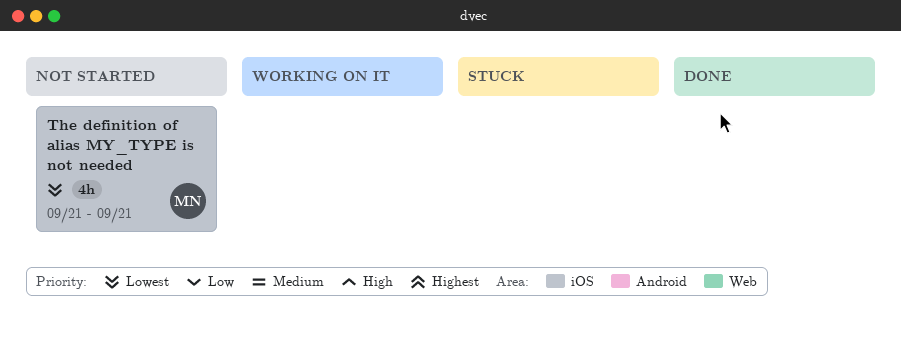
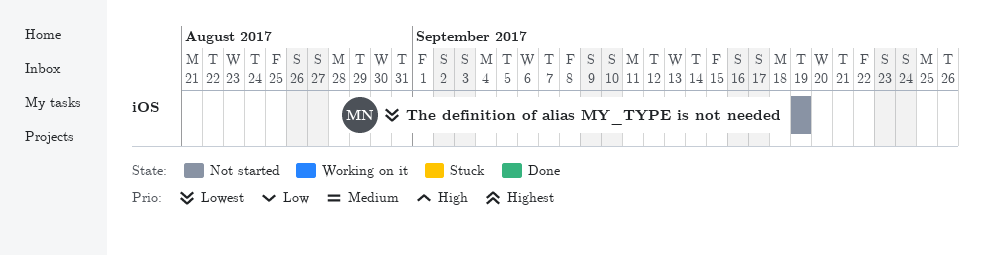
The definition of alias MY_TYPE is not needed, start: Sep 21 -> Sep 19
The definition of alias MY_TYPE is not needed, due: Sep 21 -> Sep 19

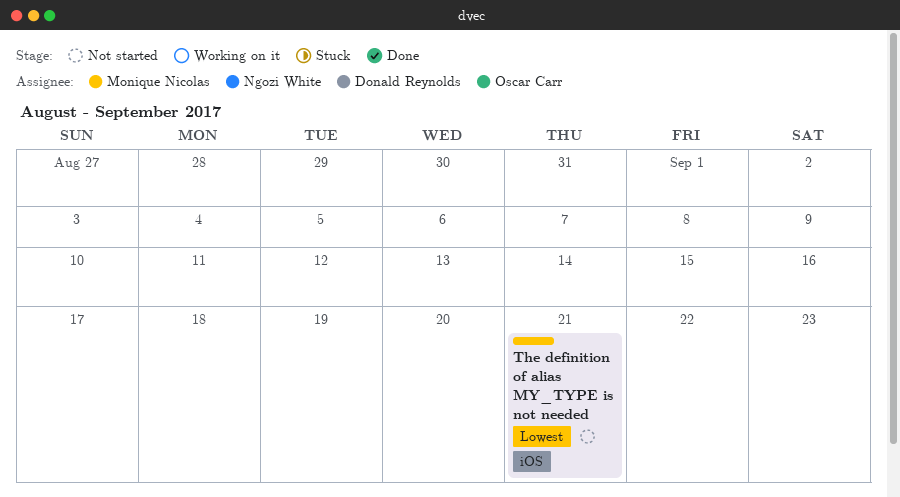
The definition of alias MY_TYPE is not needed, due: Sep 19 -> Sep 21

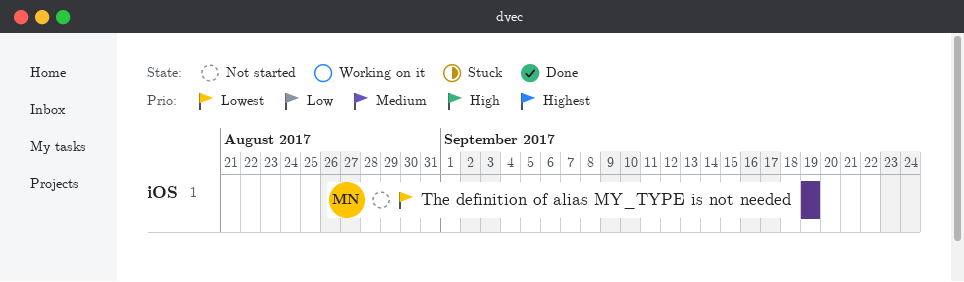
The definition of alias MY_TYPE is not needed, due: Sep 21 -> Sep 19

